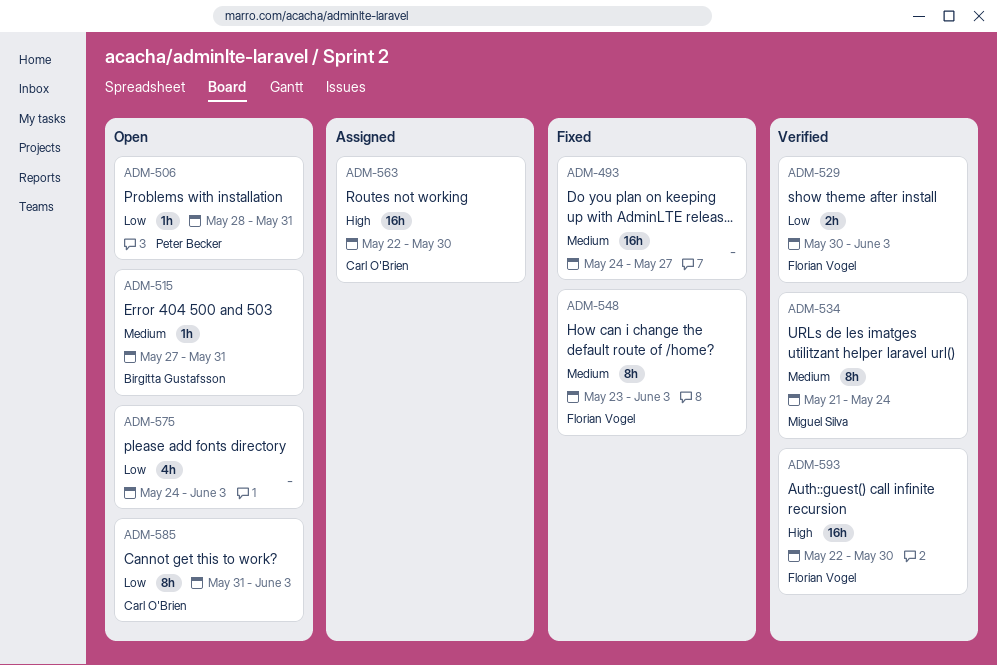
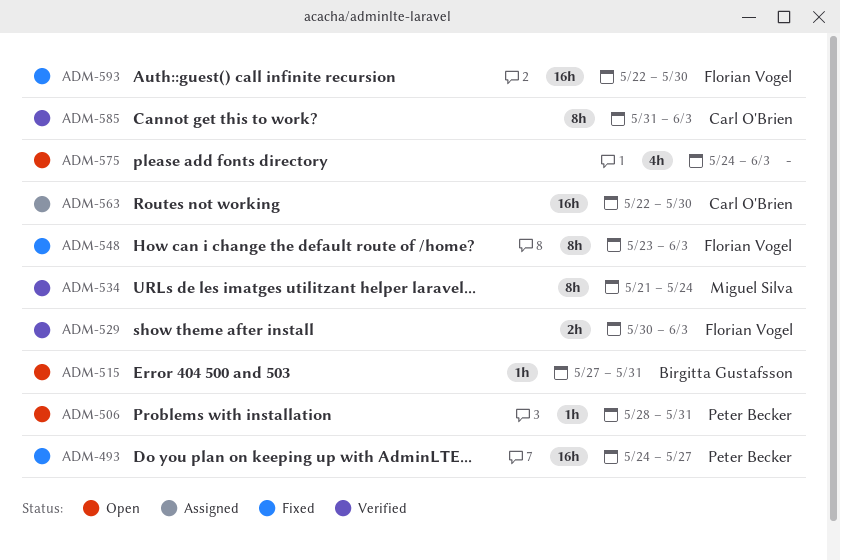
ADM-493, owner: none -> Peter Becker
ADM-585, status: Open -> Verified
ADM-593, status: Verified -> Fixed

